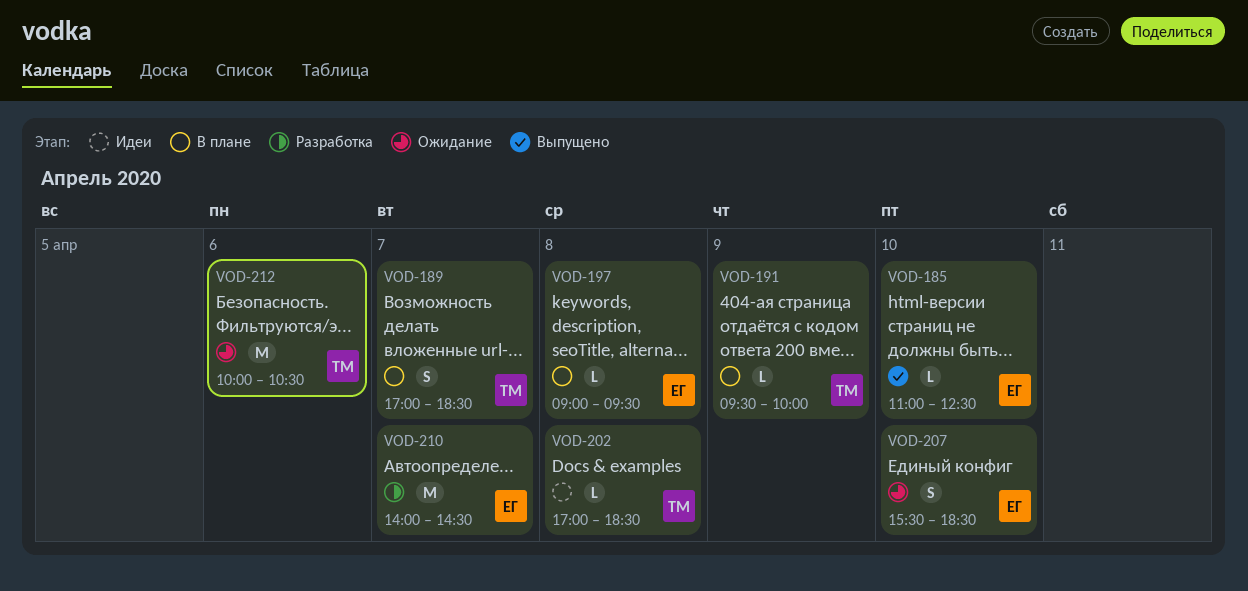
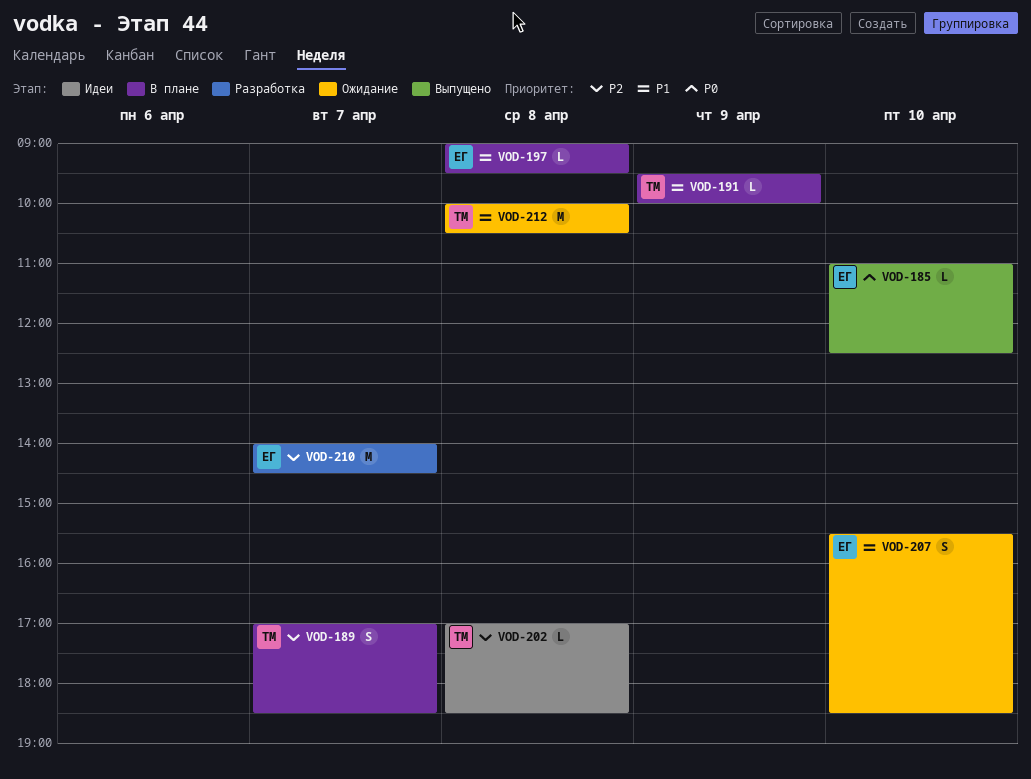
VOD-212, day: Apr 6 -> Apr 8

